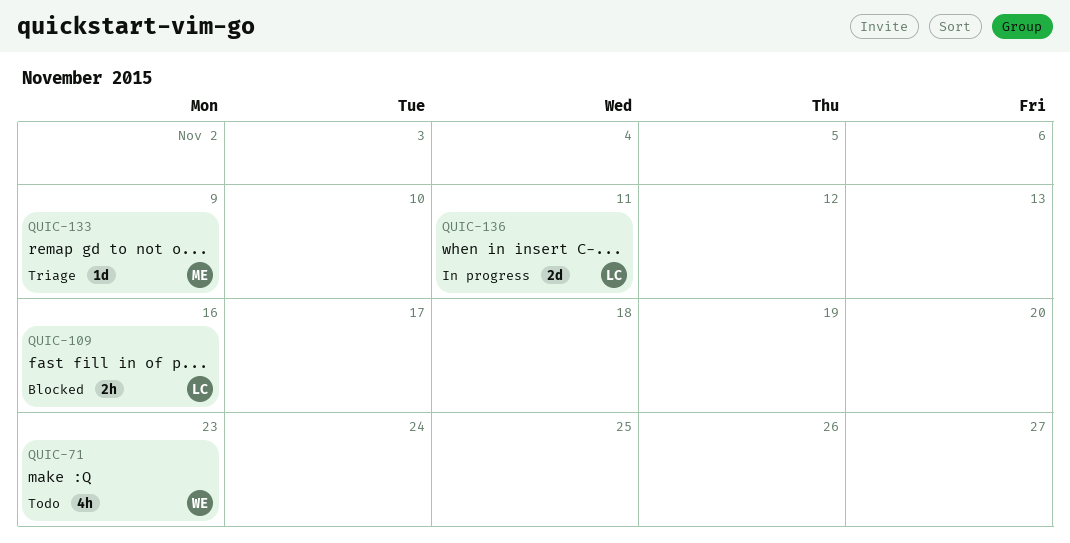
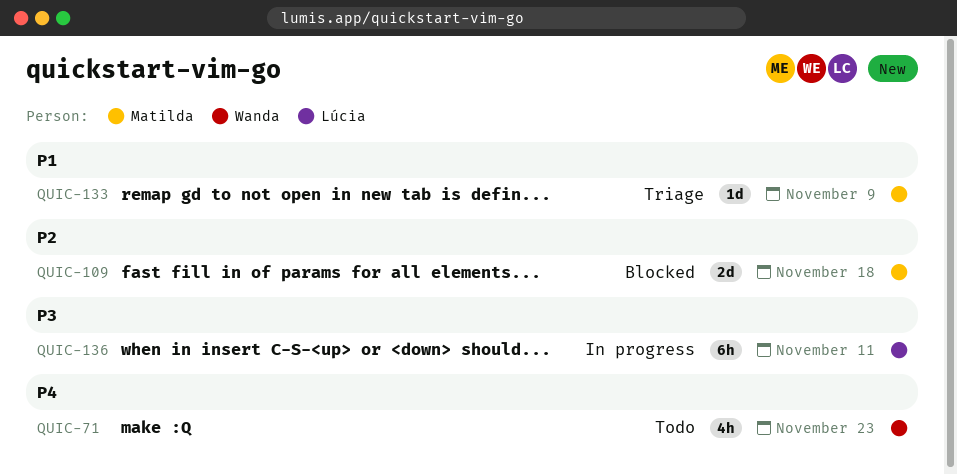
QUIC-109, owner: Lúcia -> Matilda
QUIC-109, estimate: 2h -> 2d
QUIC-109, due: Nov 16 -> Nov 18
QUIC-136, estimate: 2d -> 6h

